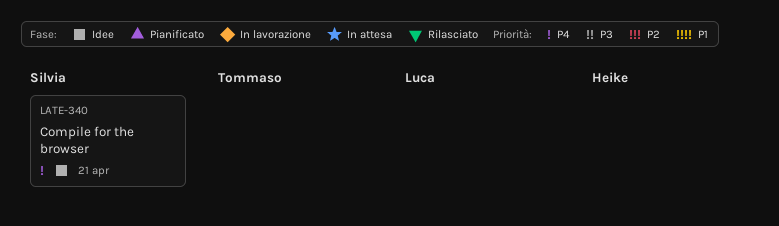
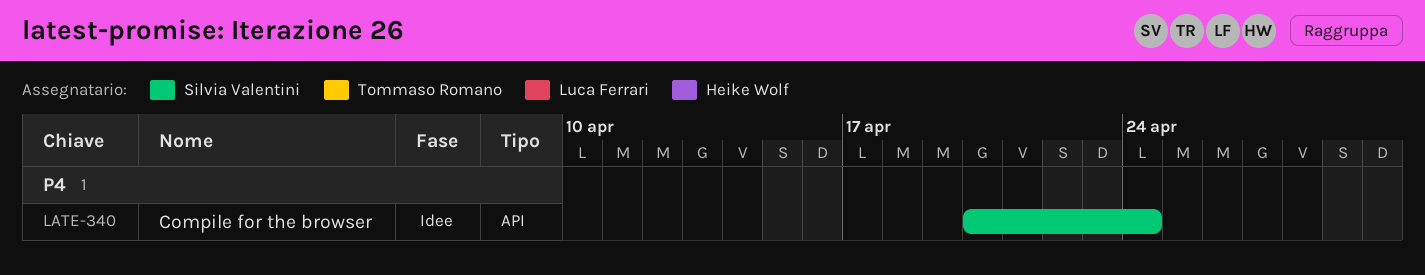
LATE-340, due: Apr 21 -> Apr 24

